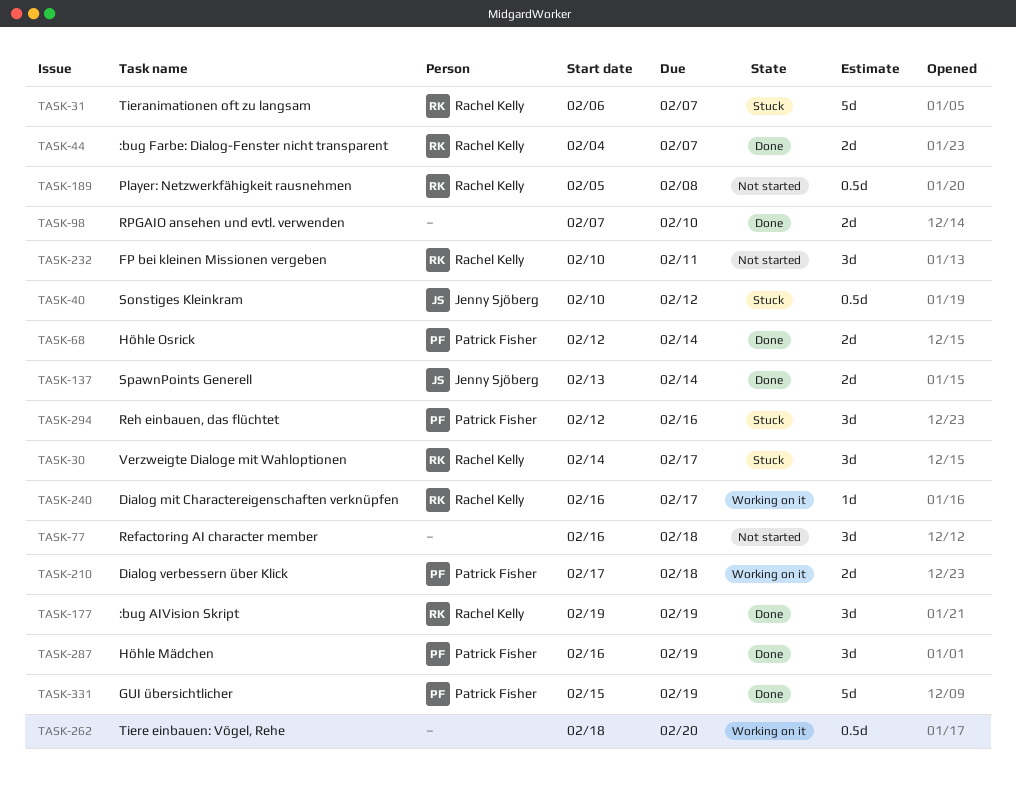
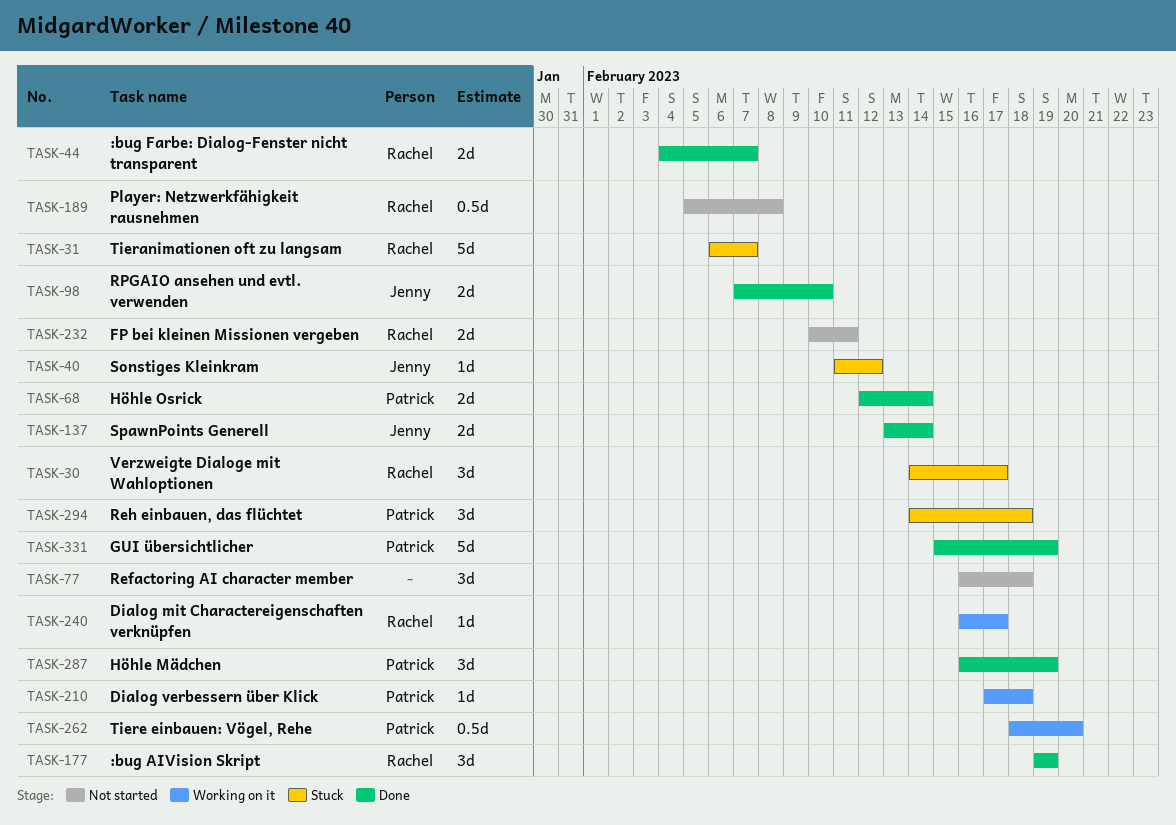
TASK-40, estimate: 0.5d -> 1d
TASK-40, start: Feb 10 -> Feb 11
TASK-98, owner: none -> Jenny Sjöberg
TASK-210, estimate: 2d -> 1d
TASK-232, estimate: 3d -> 2d
TASK-262, owner: none -> Patrick Fisher
TASK-294, start: Feb 12 -> Feb 14
TASK-294, due: Feb 16 -> Feb 18

